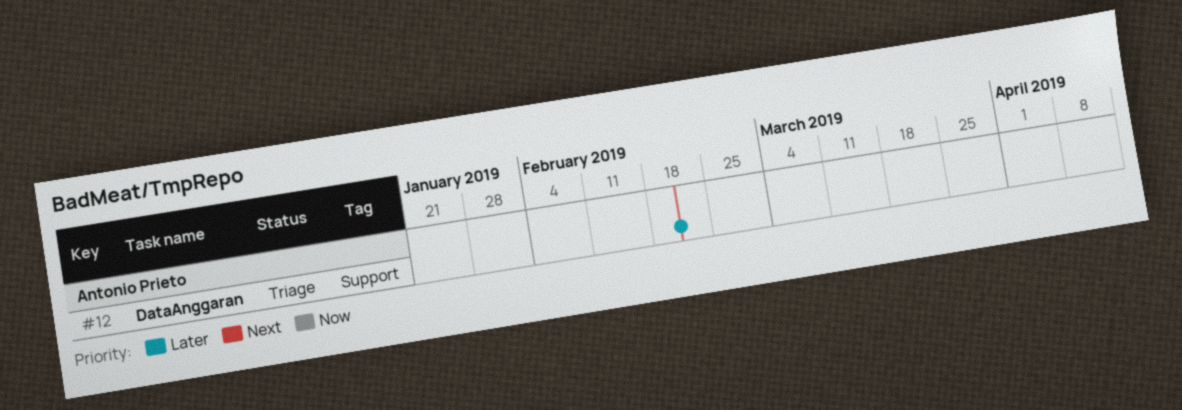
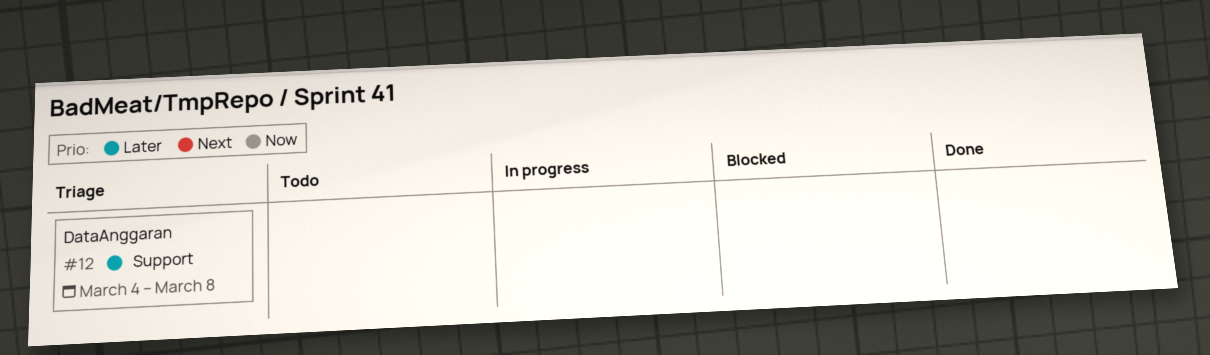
#12, start: Feb 18 -> Mar 4
#12, due: Feb 22 -> Mar 8

